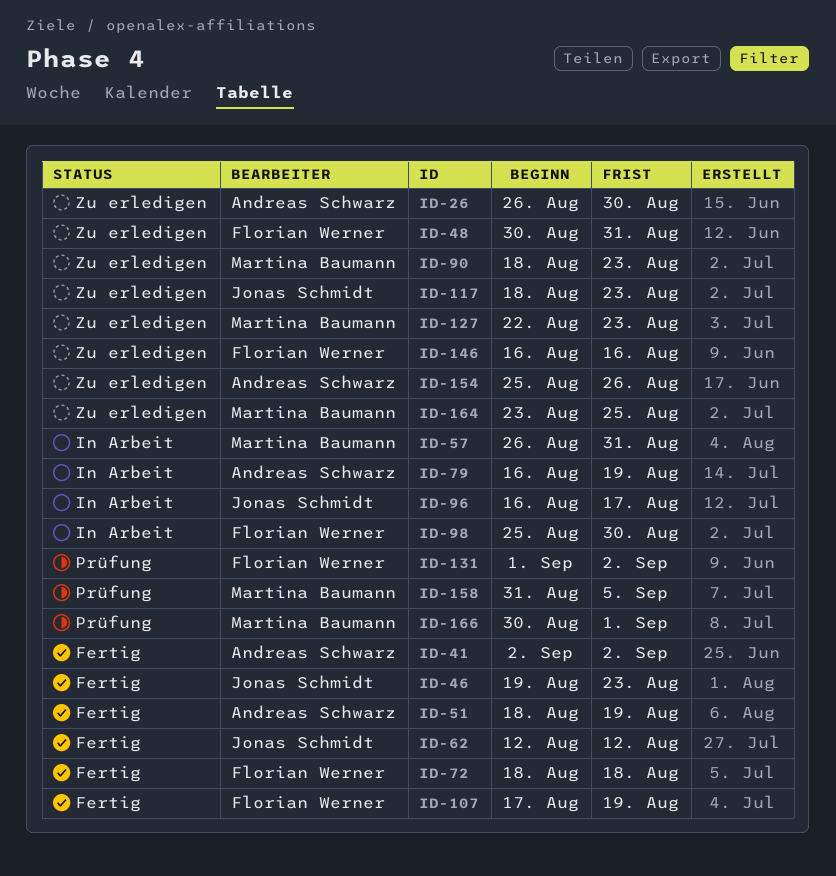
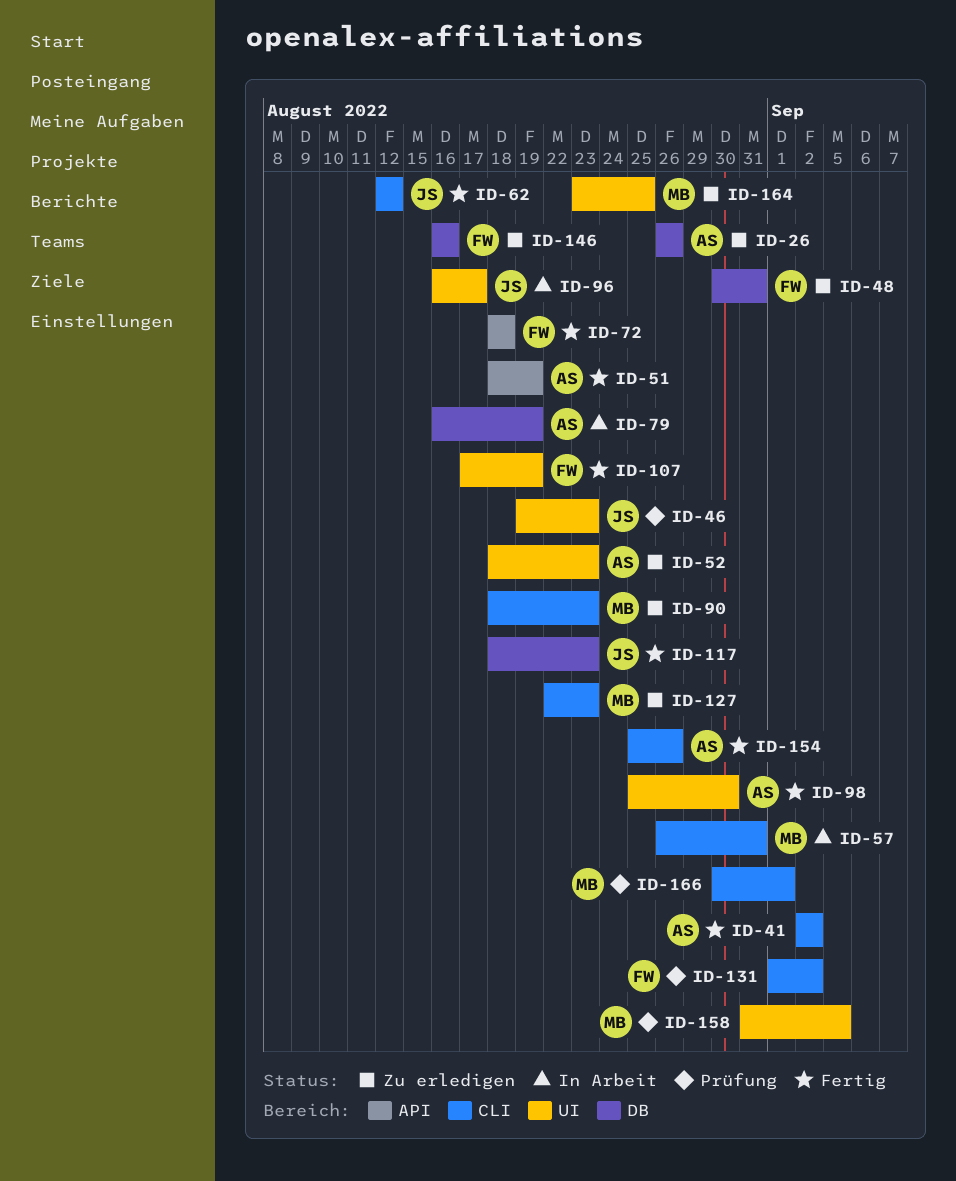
ID-26, due: Aug 30 -> Aug 26
ID-46, status: Fertig -> Prüfung
ID-52: none -> present
ID-98, status: In Arbeit -> Fertig
ID-98, owner: Florian Werner -> Andreas Schwarz
ID-117, status: Zu erledigen -> Fertig
ID-154, status: Zu erledigen -> Fertig

